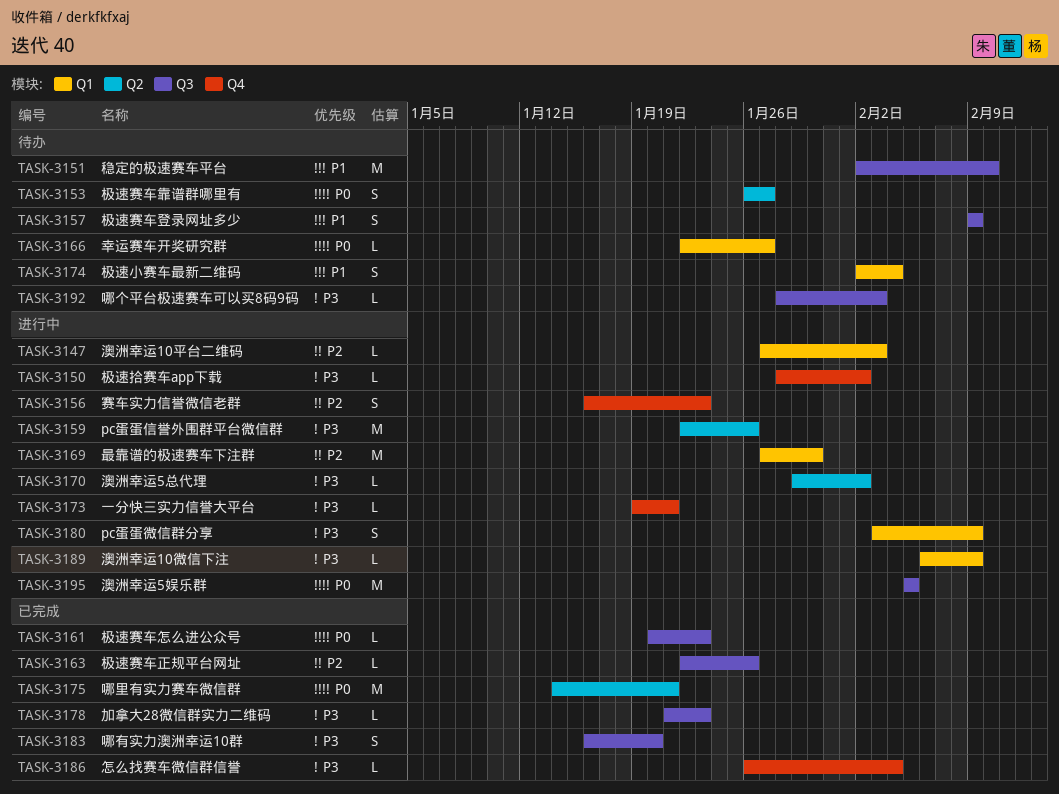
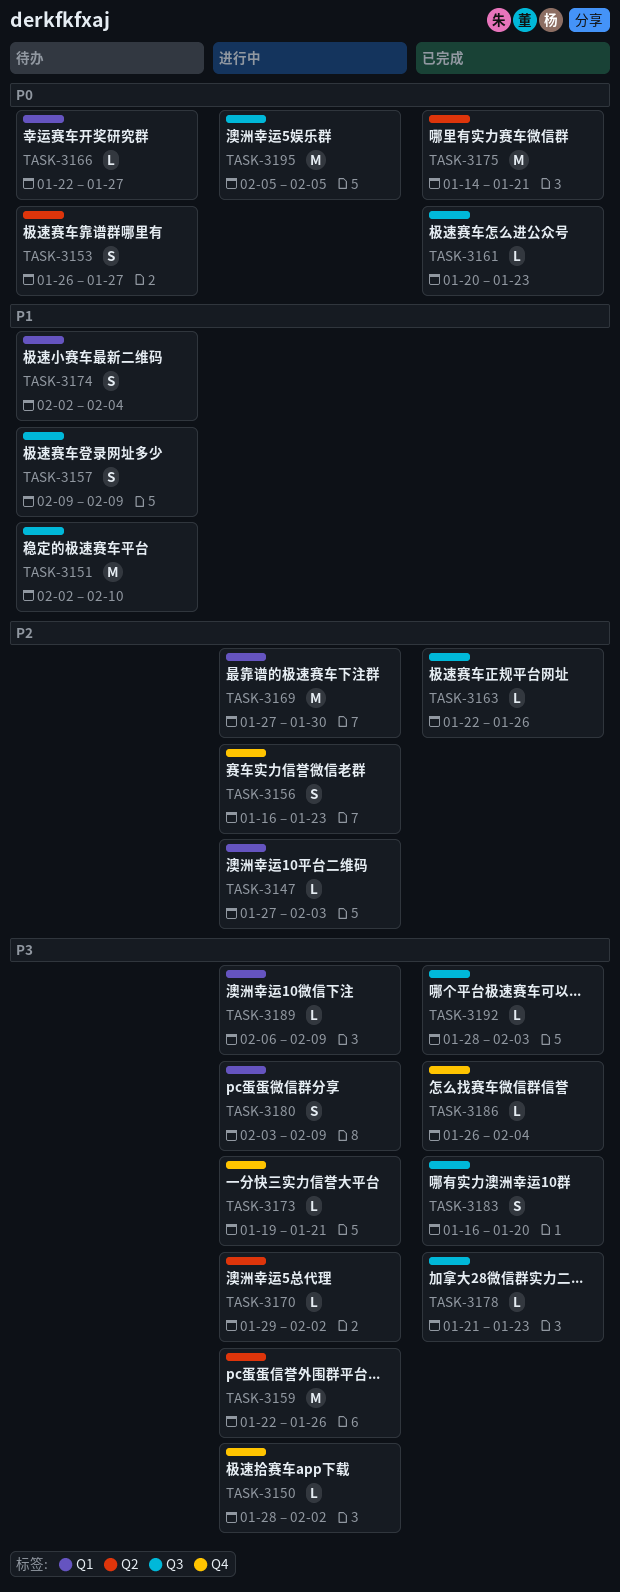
TASK-3192, status: 待办 -> 已完成

